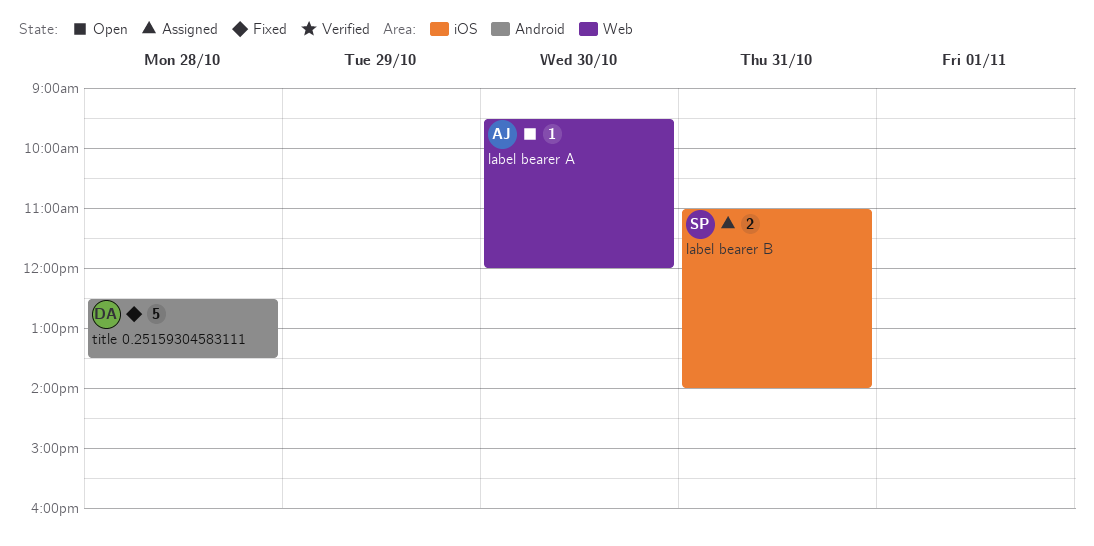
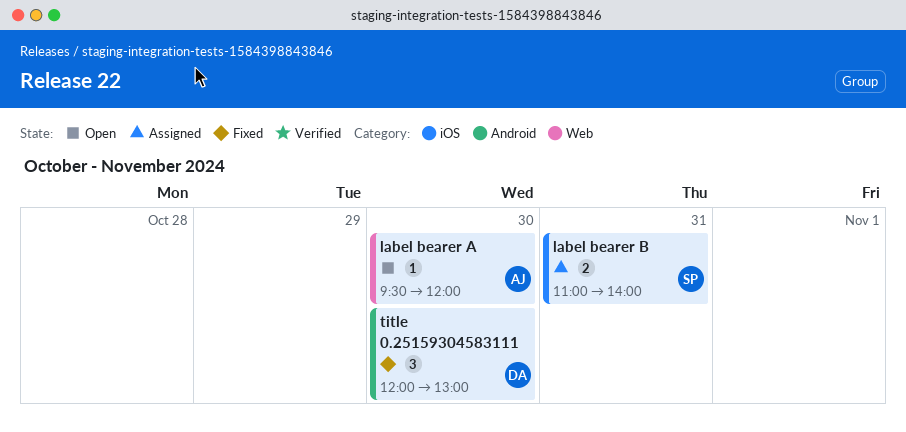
title 0.25159304583111, estimate: 5 -> 3
title 0.25159304583111, day: Oct 28 -> Oct 30
title 0.25159304583111, begins: 12:30 -> 12:00
title 0.25159304583111, ends: 13:30 -> 13:00

